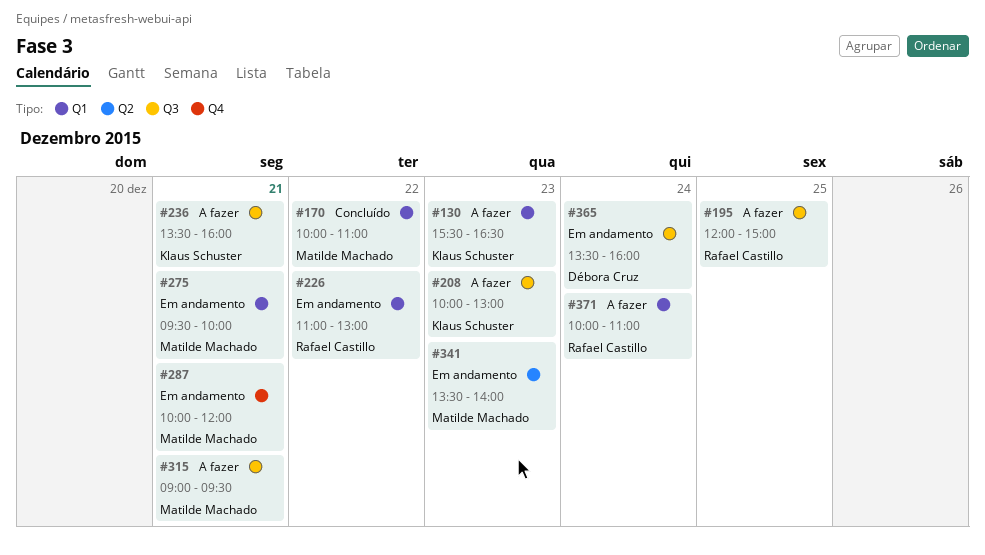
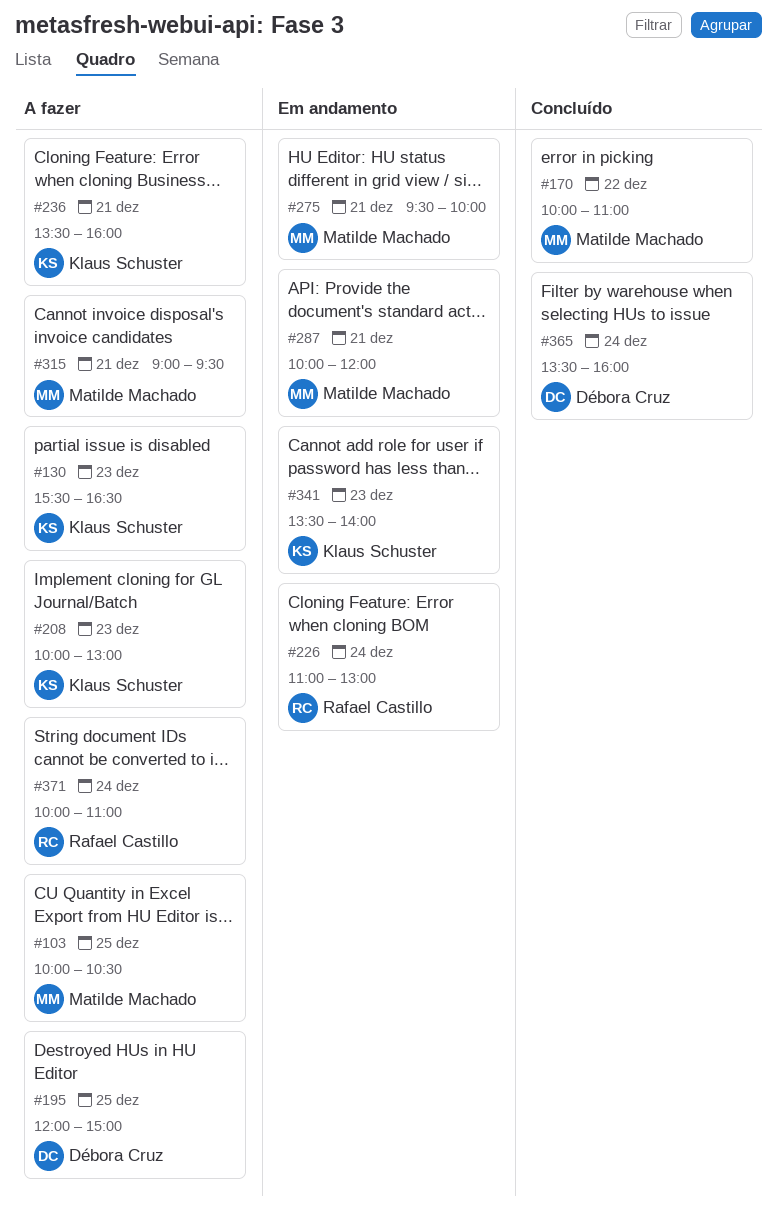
#103: none -> present
#195, owner: Rafael Castillo -> Débora Cruz
#226, day: Dec 22 -> Dec 24
#341, owner: Matilde Machado -> Klaus Schuster
#365, status: Em andamento -> Concluído

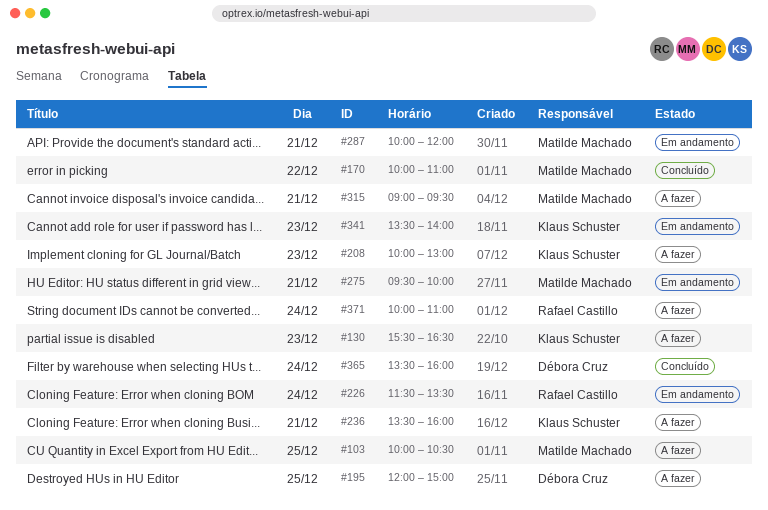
#226, begins: 11:00 -> 11:30
#226, ends: 13:00 -> 13:30

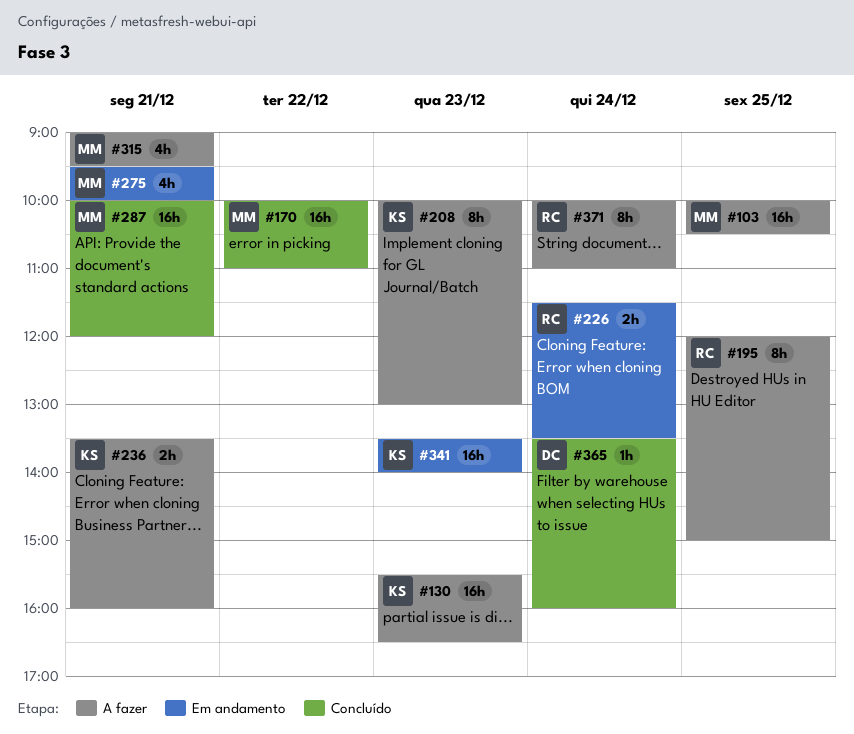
#195, owner: Débora Cruz -> Rafael Castillo
#287, status: Em andamento -> Concluído

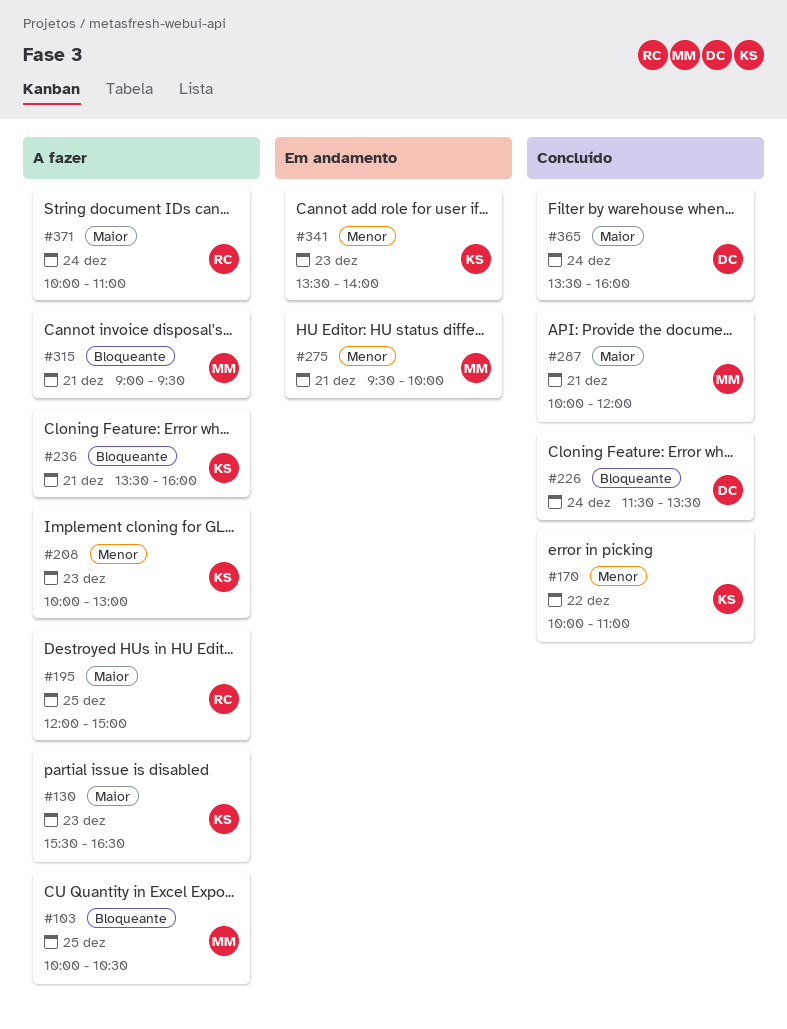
#170, owner: MM -> KS
#226, status: Em andamento -> Concluído
#226, owner: RC -> DC

